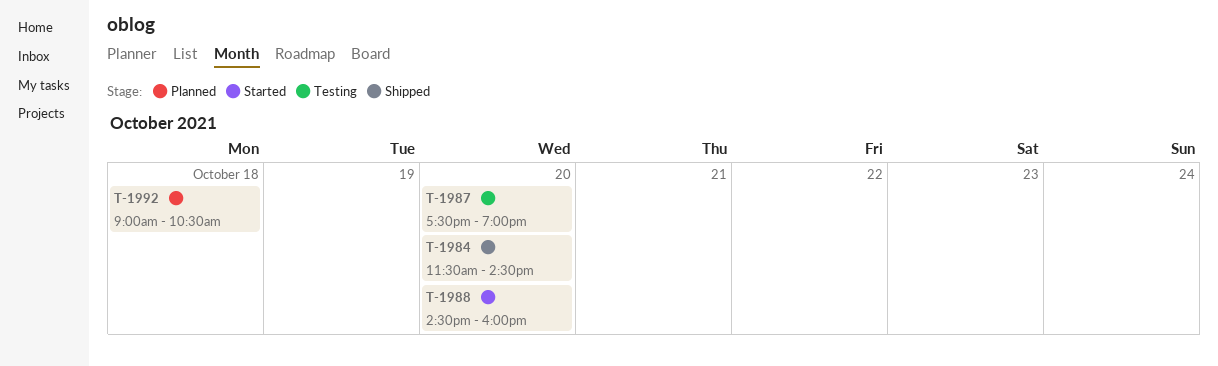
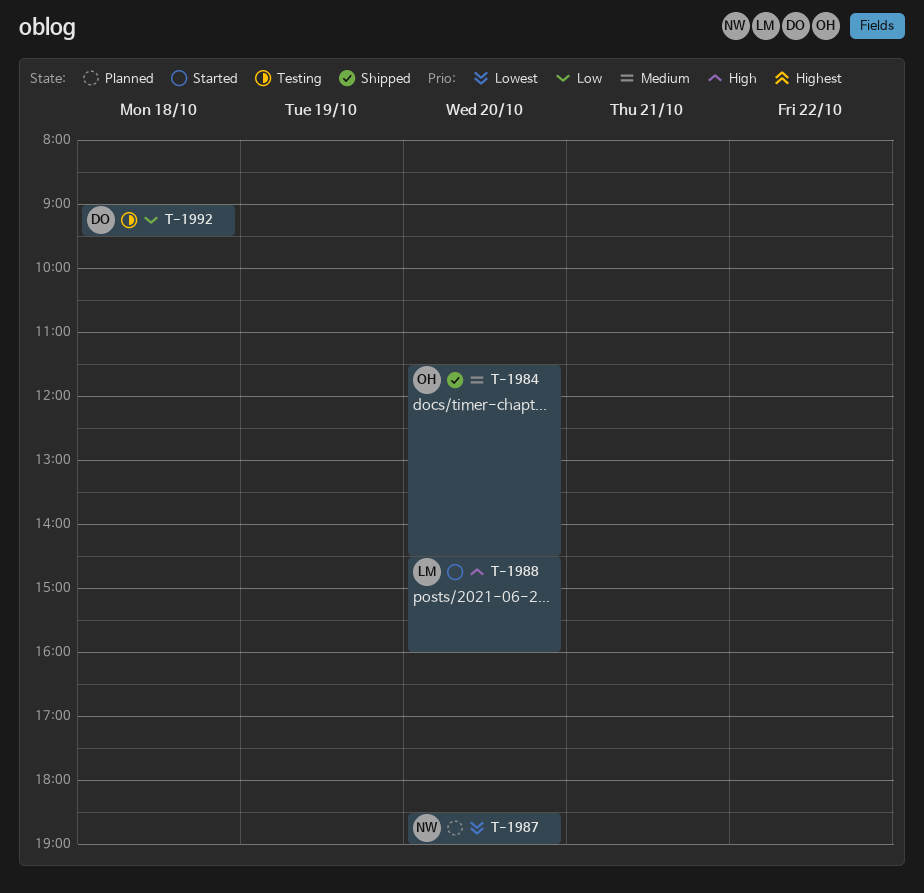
T-1987, status: Testing -> Planned
T-1987, begins: 17:30 -> 18:30
T-1992, status: Planned -> Testing
T-1992, ends: 10:30 -> 09:30

